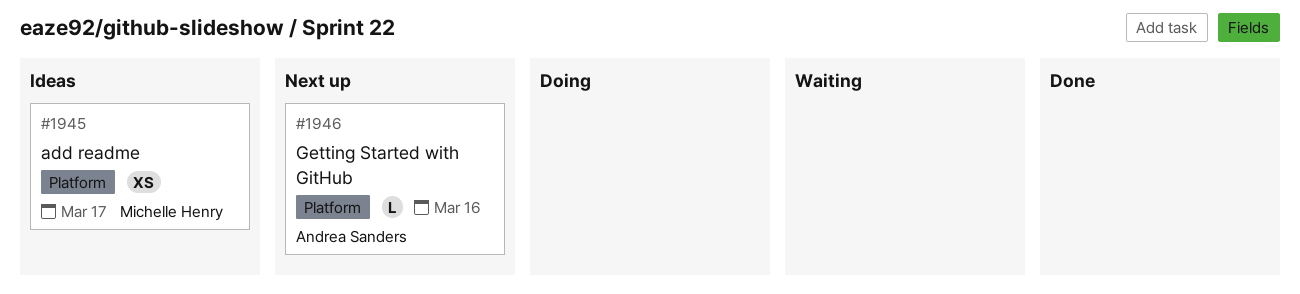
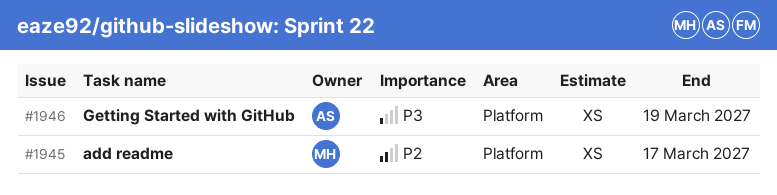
#1946, estimate: L -> XS
#1946, due: Mar 16 -> Mar 19

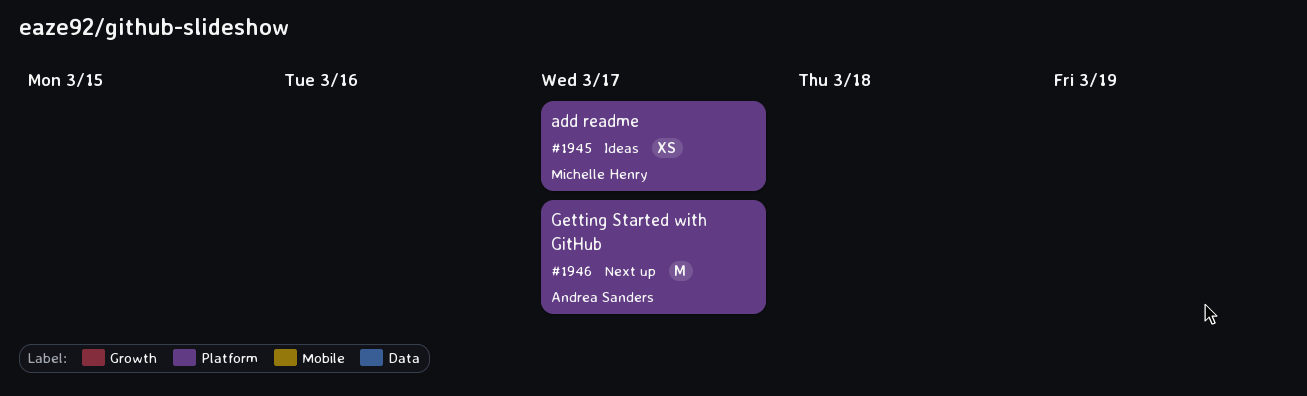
#1946, estimate: XS -> M
#1946, due: Mar 19 -> Mar 17

